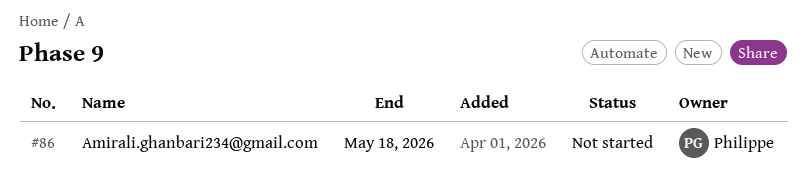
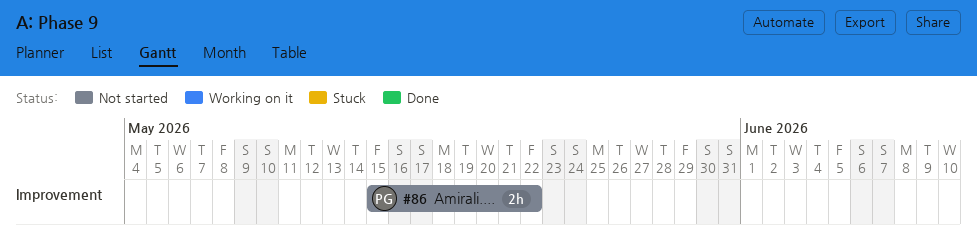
#86, due: May 18 -> May 22

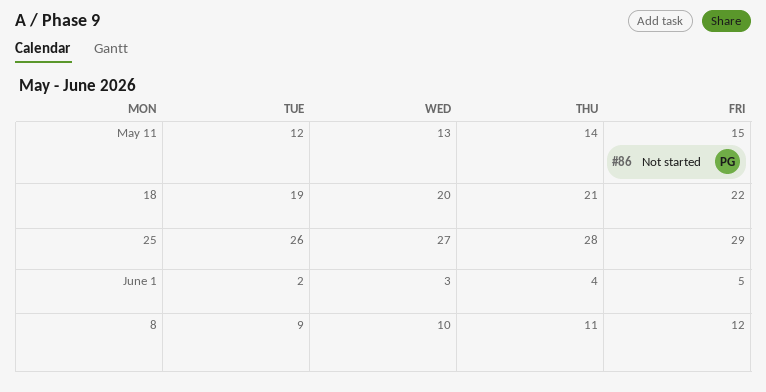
#86, due: May 22 -> May 15

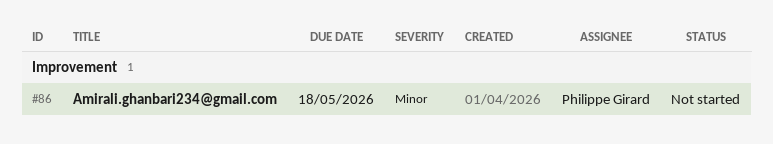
#86, due: May 15 -> May 18

